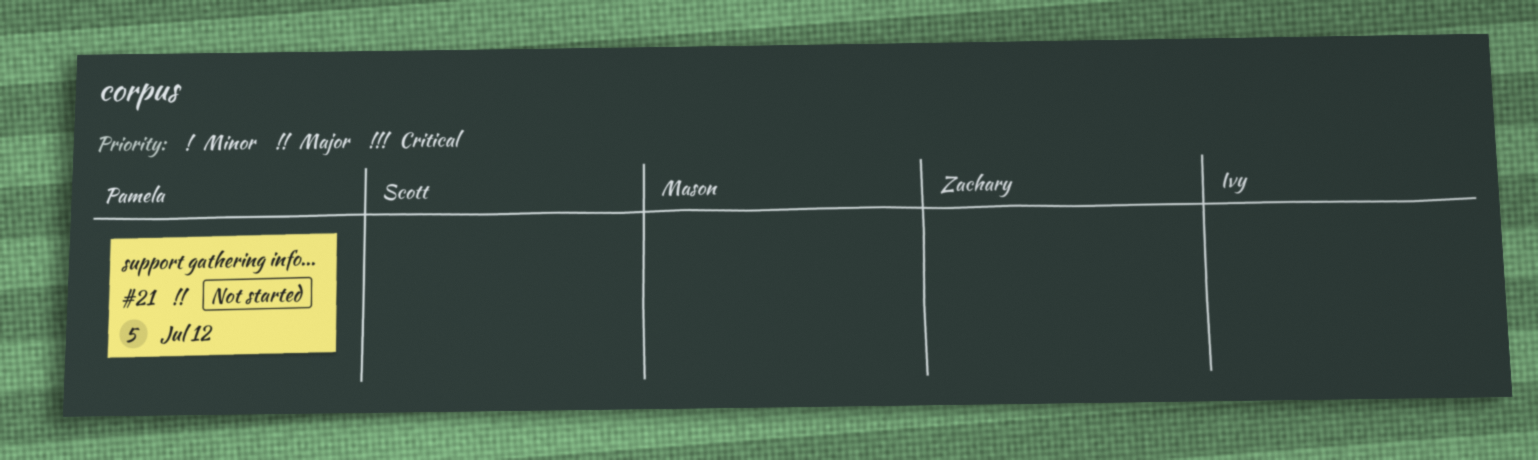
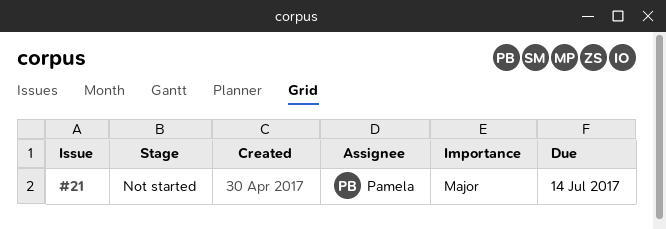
#21, due: Jul 12 -> Jul 14

